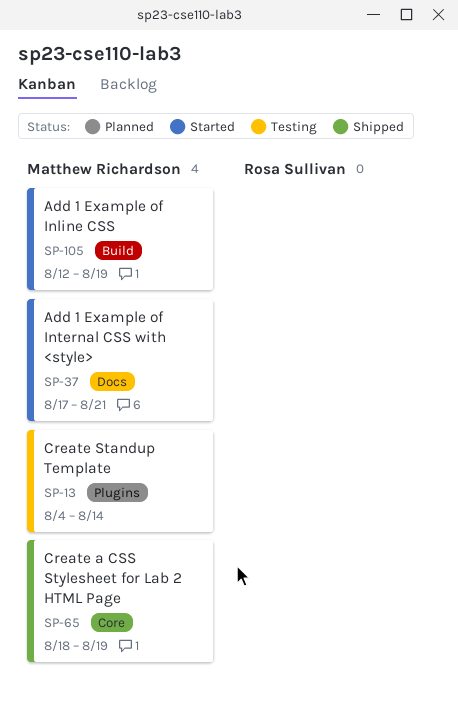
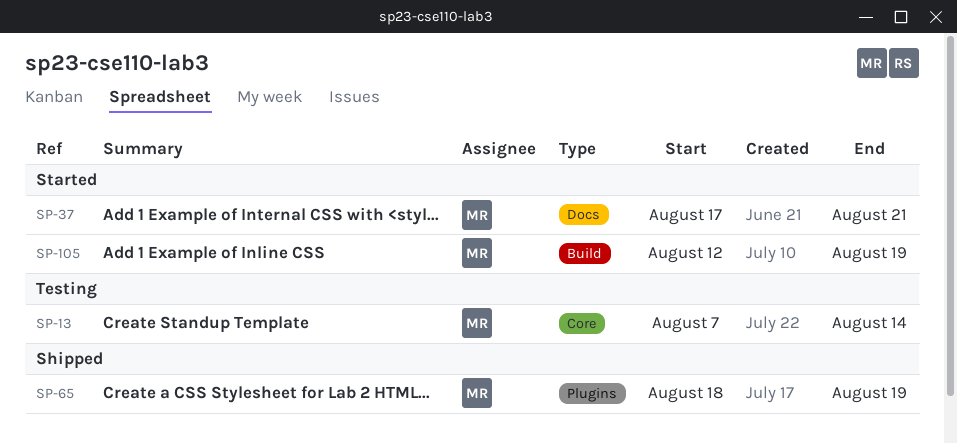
SP-13, label: Plugins -> Core
SP-13, start: Aug 4 -> Aug 7
SP-65, label: Core -> Plugins

